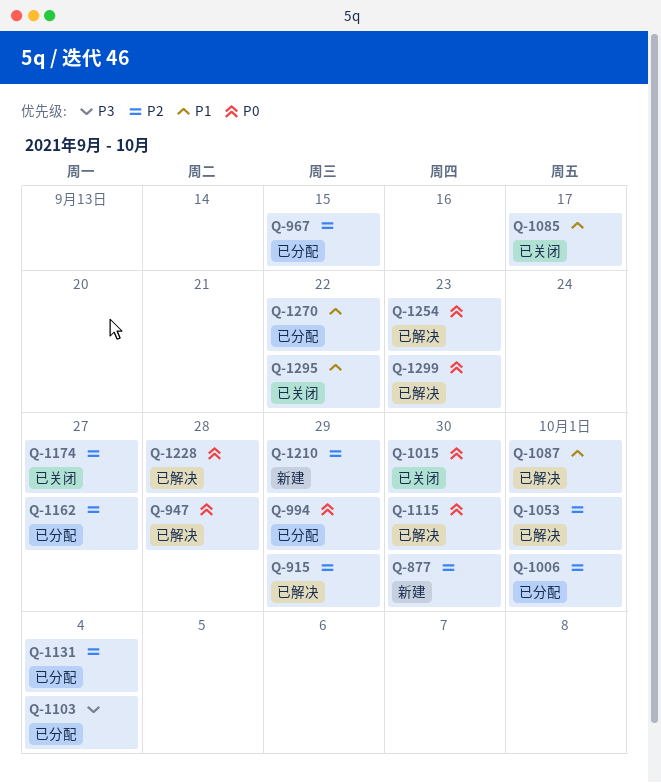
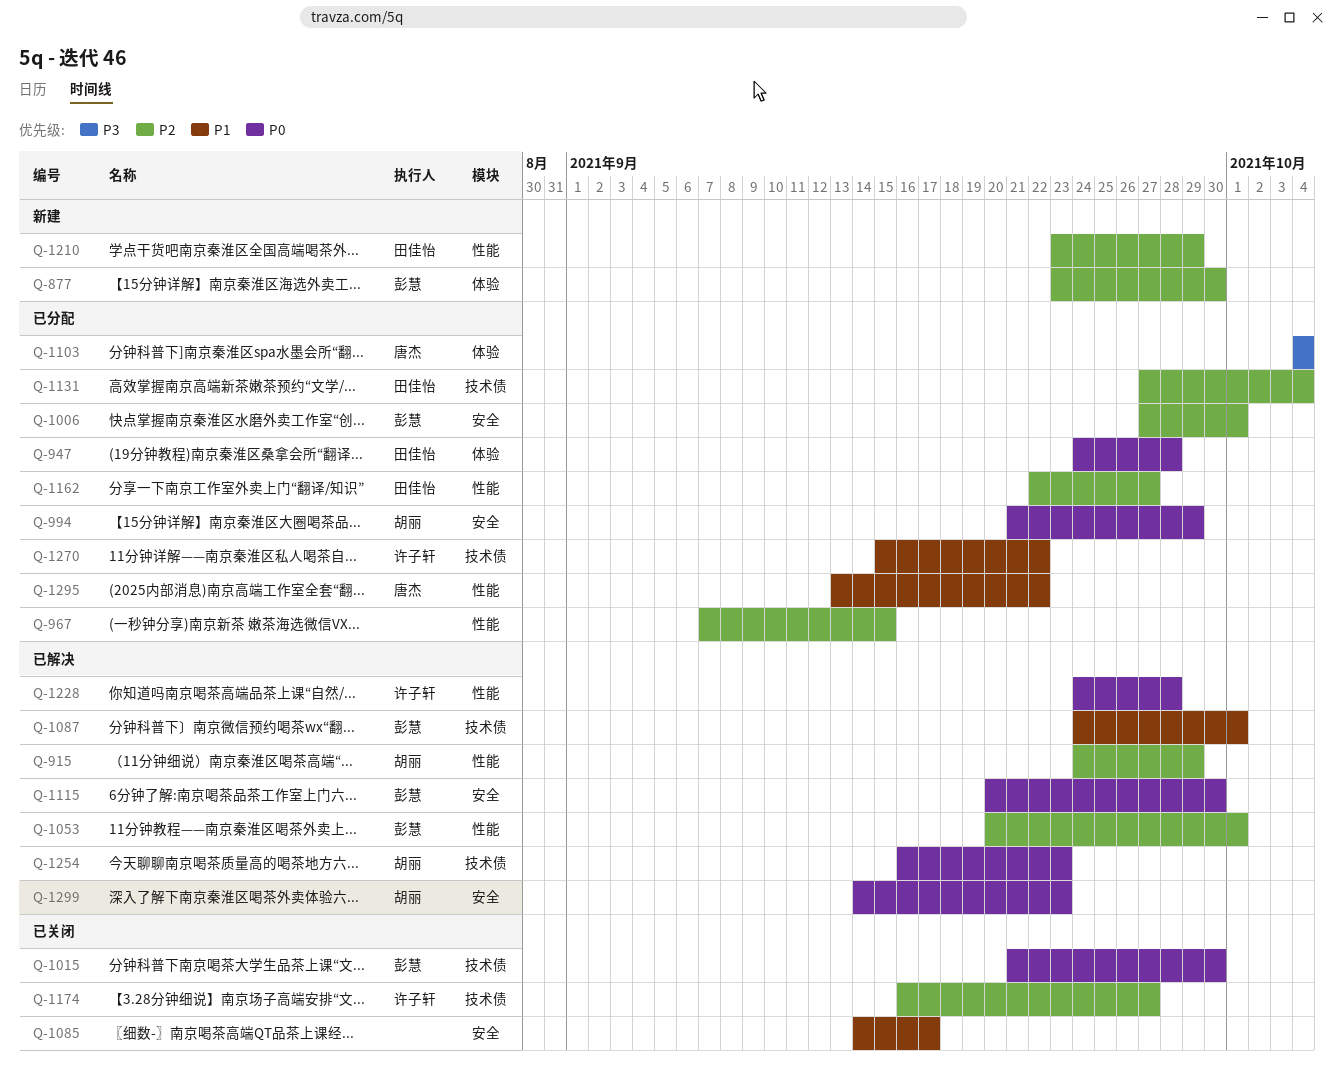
Q-947, status: 已解决 -> 已分配
Q-1295, status: 已关闭 -> 已分配

